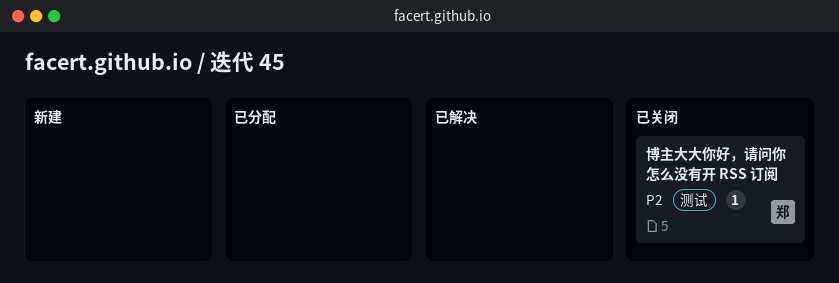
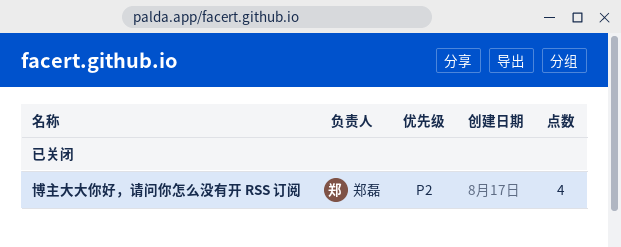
博主大大你好，请问你怎么没有开 RSS 订阅, estimate: 1 -> 4

